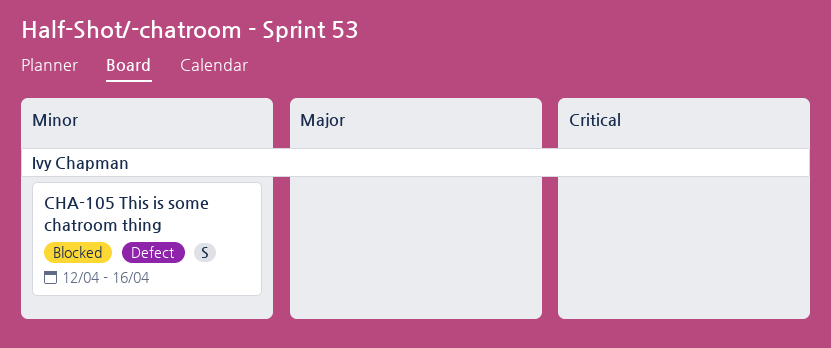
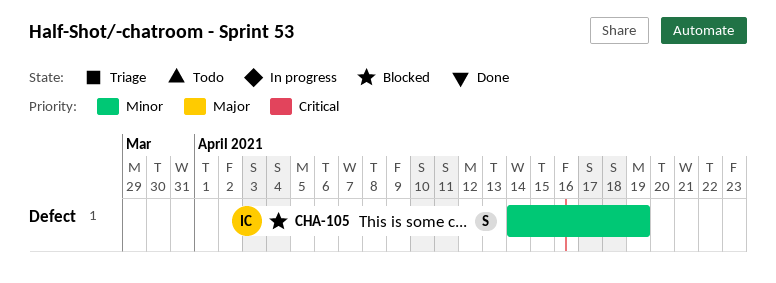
CHA-105, start: Apr 12 -> Apr 14
CHA-105, due: Apr 16 -> Apr 19

